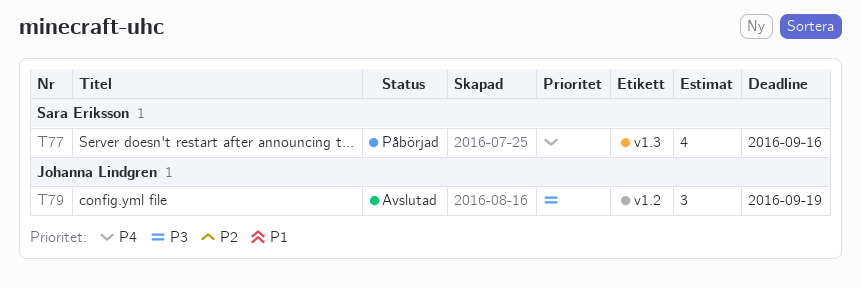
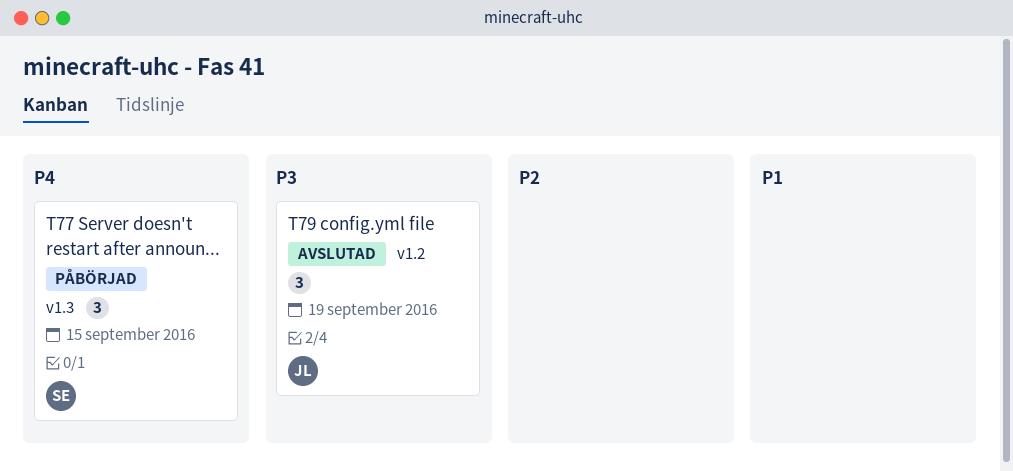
T77, estimate: 4 -> 3
T77, due: Sep 16 -> Sep 15

